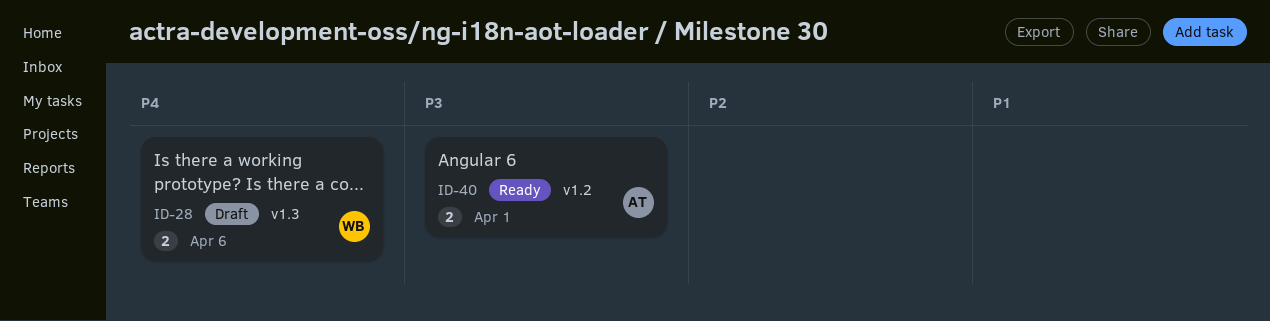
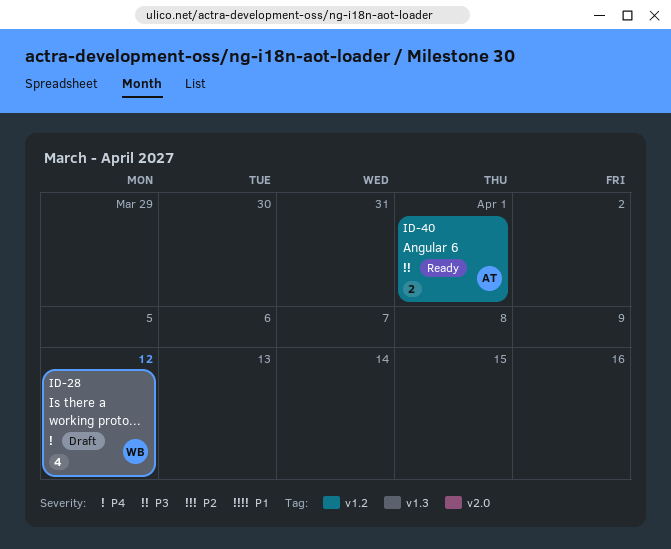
ID-28, estimate: 2 -> 4
ID-28, due: Apr 6 -> Apr 12

